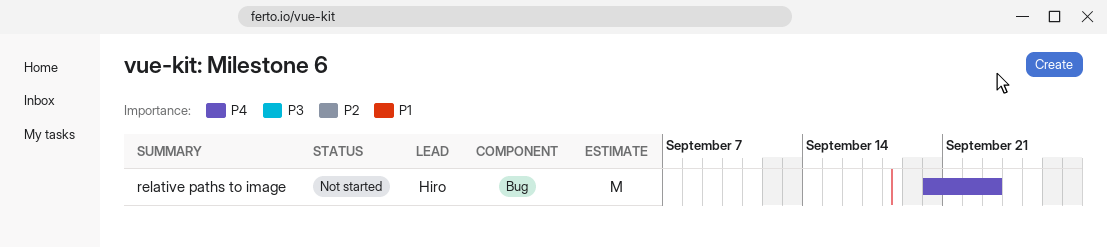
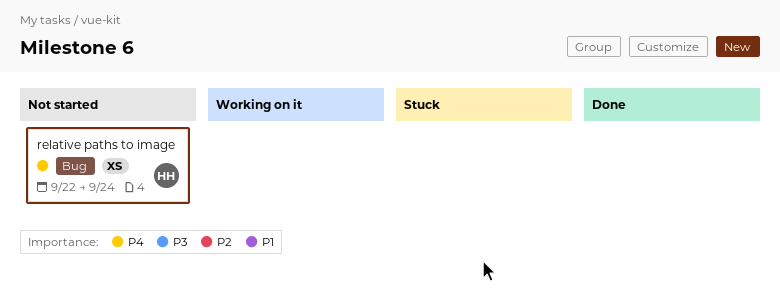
relative paths to image, estimate: M -> XS
relative paths to image, start: Sep 20 -> Sep 22
relative paths to image, due: Sep 23 -> Sep 24

